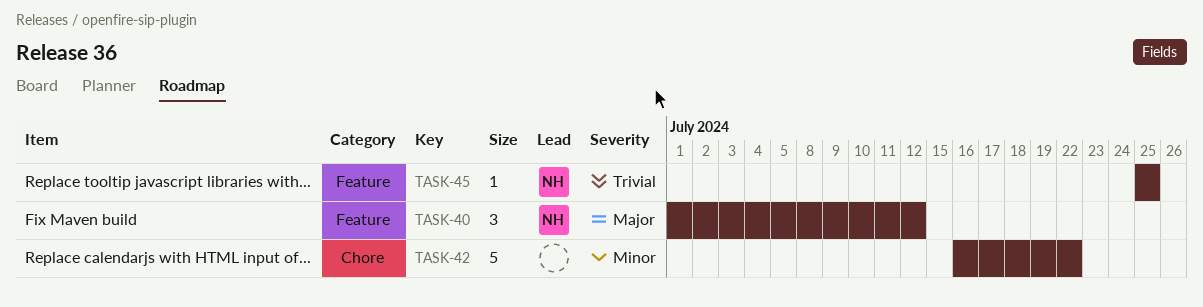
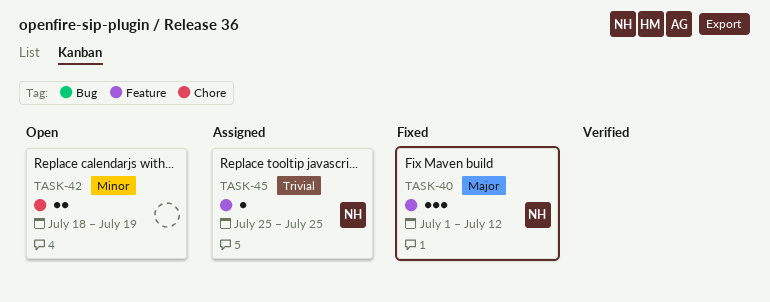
TASK-42, estimate: 5 -> 2
TASK-42, start: Jul 16 -> Jul 18
TASK-42, due: Jul 22 -> Jul 19

